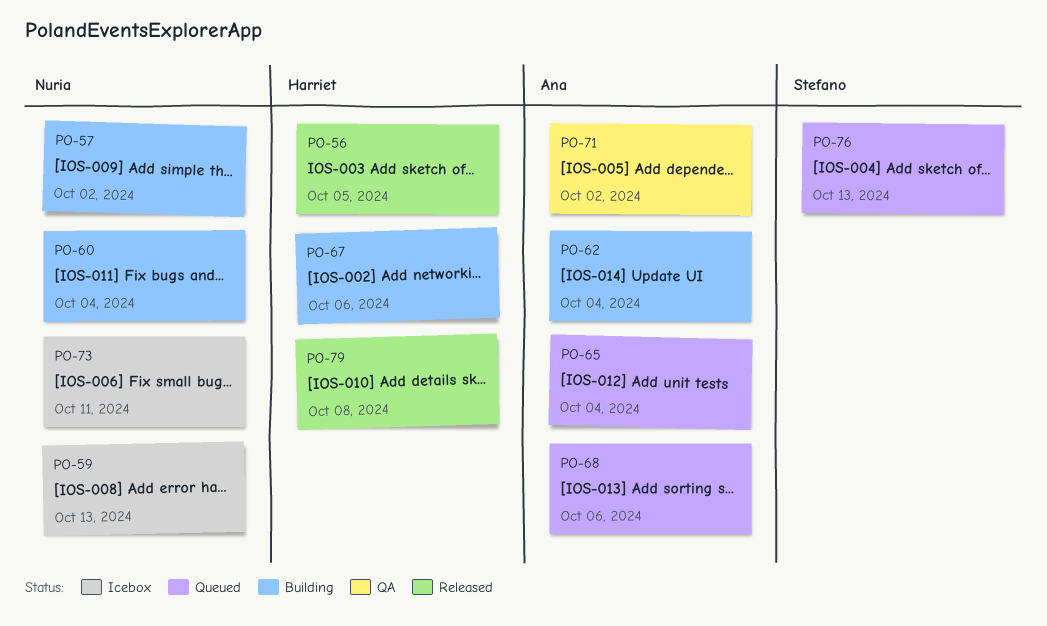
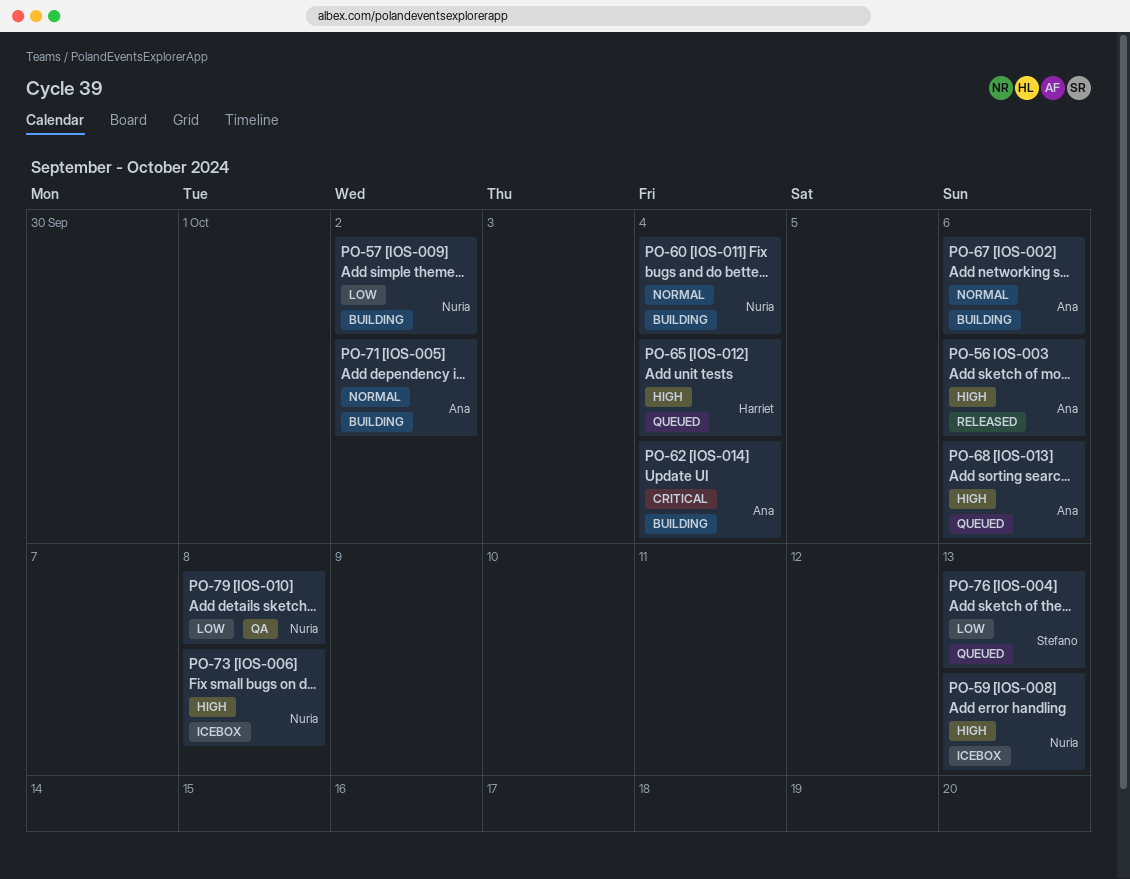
PO-56, owner: Harriet -> Ana
PO-56, due: Oct 5 -> Oct 6
PO-65, owner: Ana -> Harriet
PO-67, owner: Harriet -> Ana
PO-71, status: QA -> Building
PO-73, due: Oct 11 -> Oct 8
PO-79, status: Released -> QA
PO-79, owner: Harriet -> Nuria

